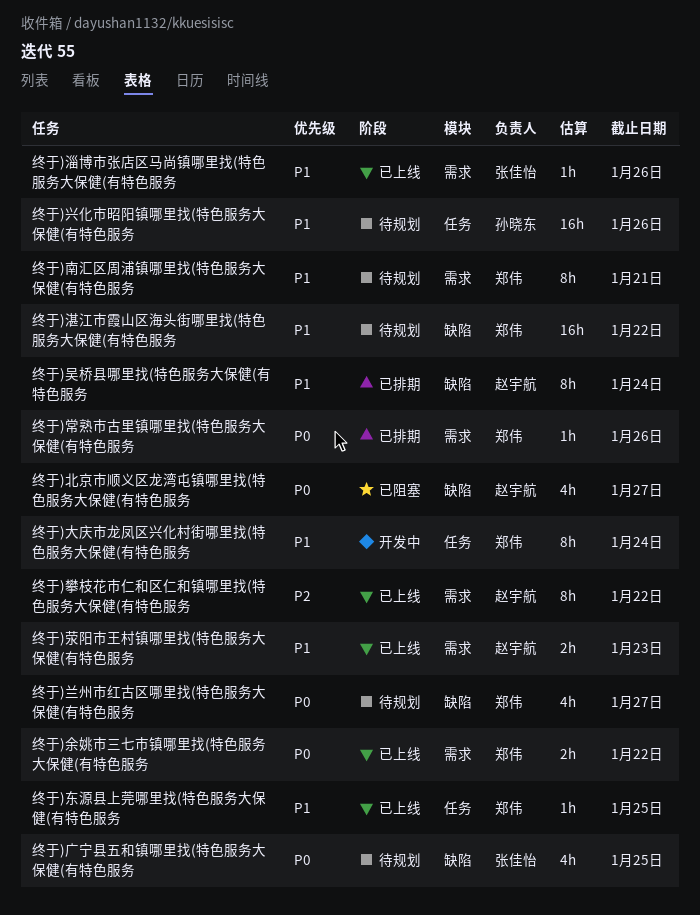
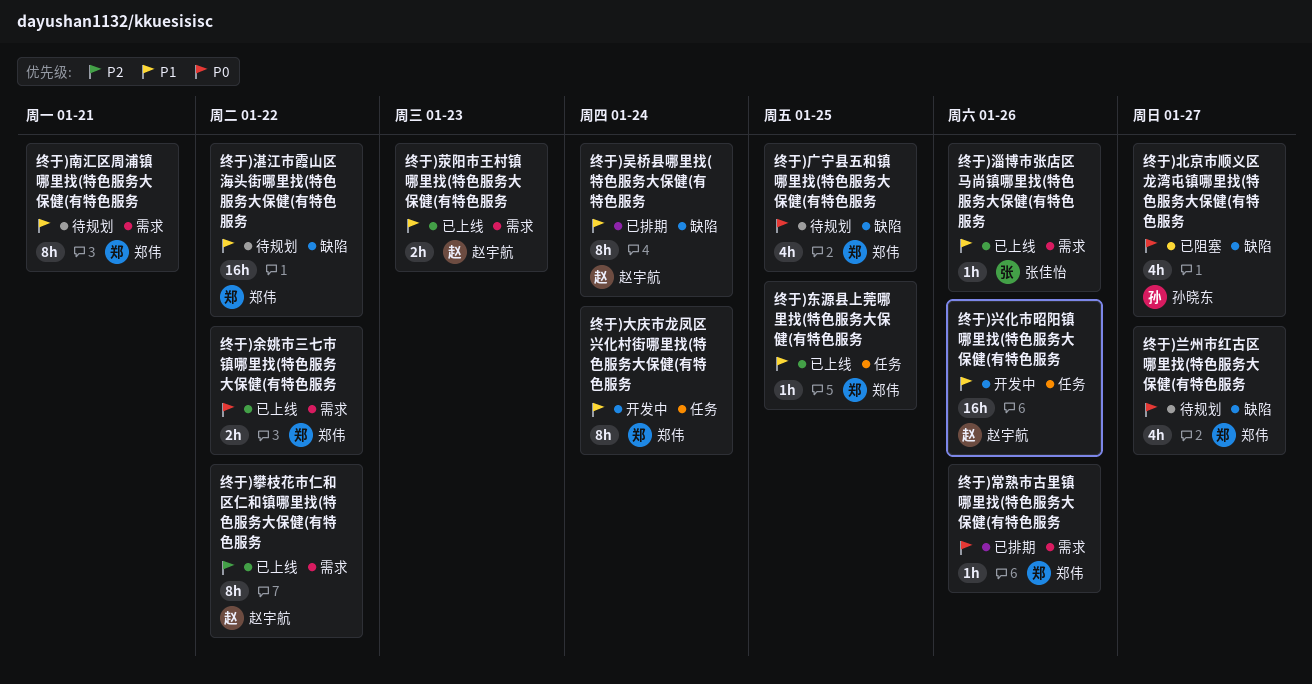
终于)兴化市昭阳镇哪里找(特色服务大保健(有特色服务, status: 待规划 -> 开发中
终于)兴化市昭阳镇哪里找(特色服务大保健(有特色服务, owner: 孙晓东 -> 赵宇航
终于)北京市顺义区龙湾屯镇哪里找(特色服务大保健(有特色服务, owner: 赵宇航 -> 孙晓东
终于)广宁县五和镇哪里找(特色服务大保健(有特色服务, owner: 张佳怡 -> 郑伟

